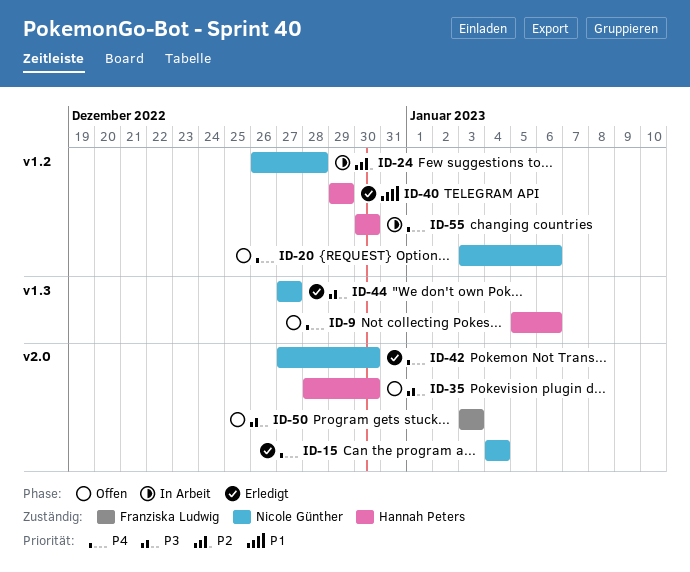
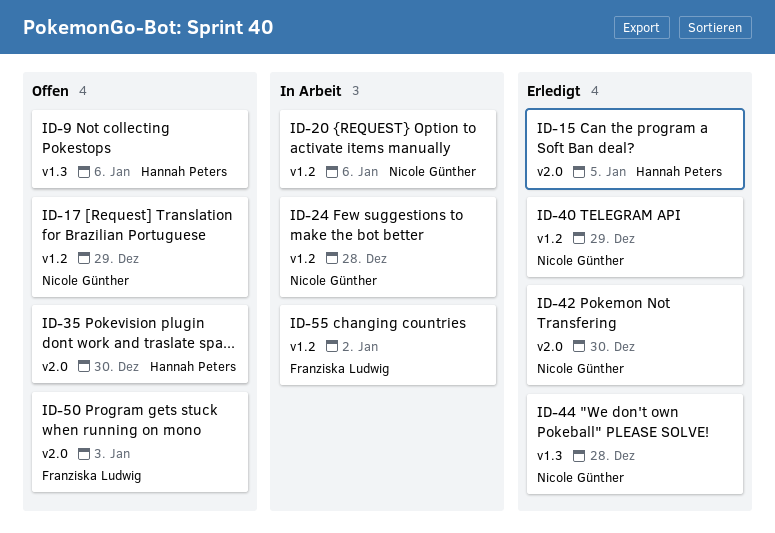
ID-15, owner: Nicole Günther -> Hannah Peters
ID-15, due: Jan 4 -> Jan 5
ID-17: none -> present
ID-20, status: Offen -> In Arbeit
ID-40, owner: Hannah Peters -> Nicole Günther
ID-44, due: Dec 27 -> Dec 28
ID-55, owner: Hannah Peters -> Franziska Ludwig
ID-55, due: Dec 30 -> Jan 2

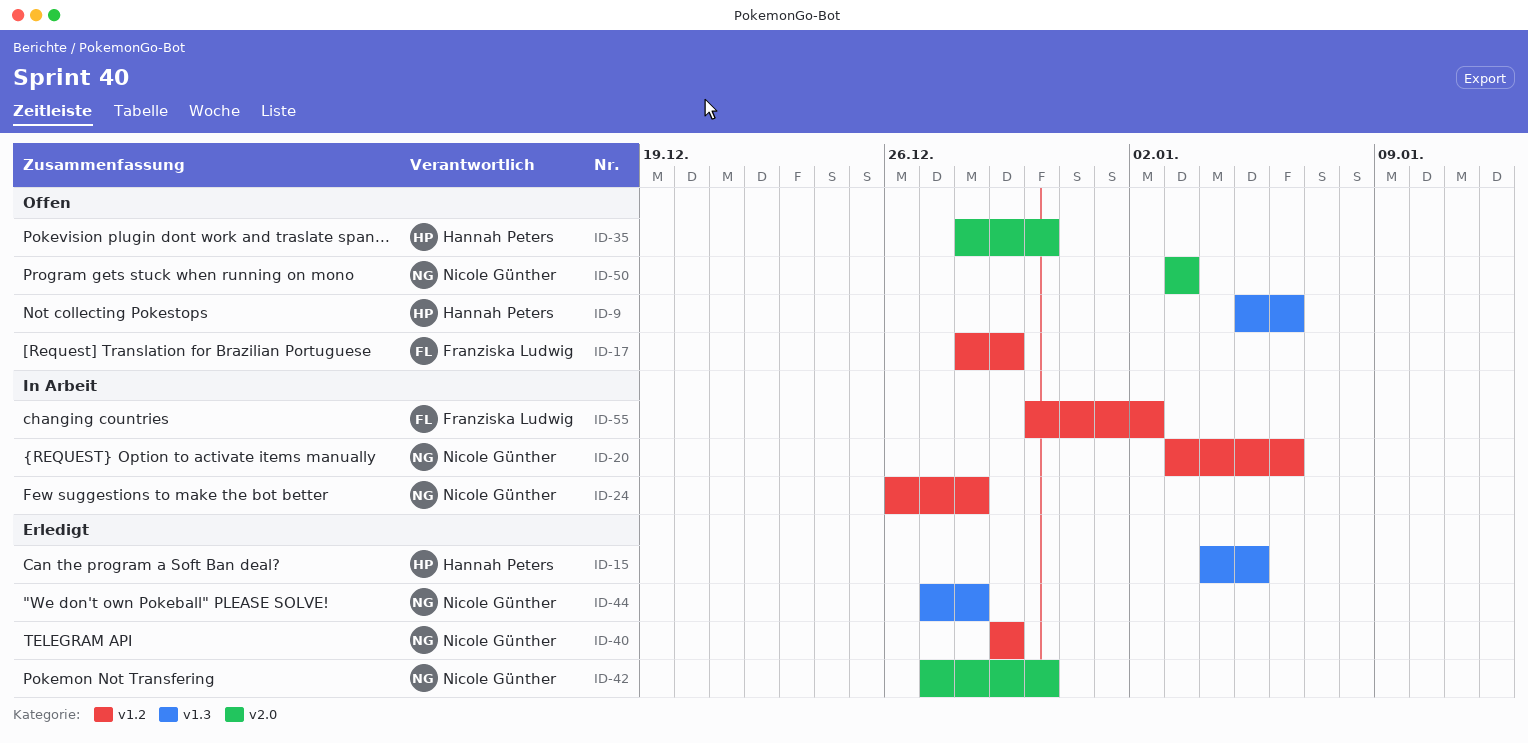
ID-15, label: v2.0 -> v1.3
ID-17, owner: Nicole Günther -> Franziska Ludwig
ID-50, owner: Franziska Ludwig -> Nicole Günther

